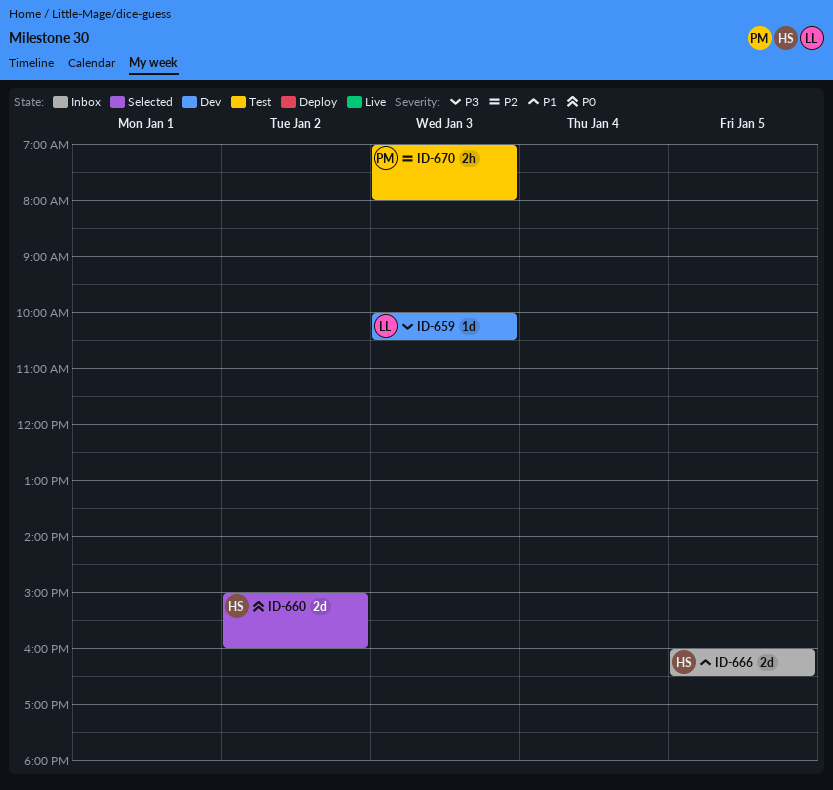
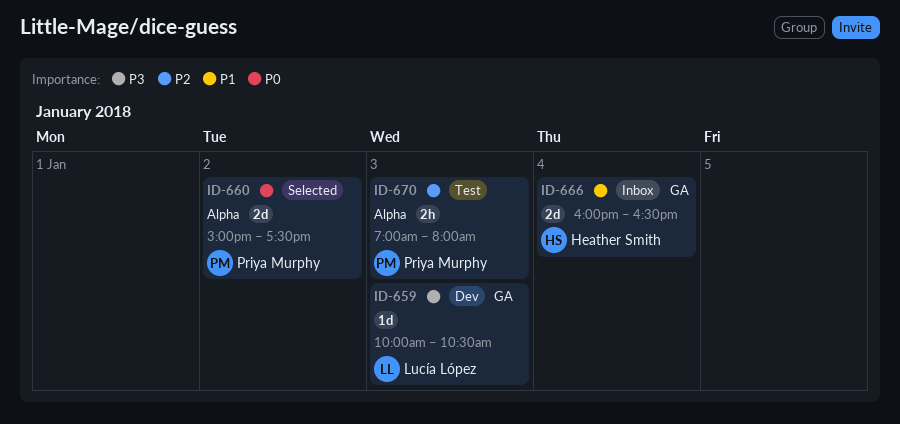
ID-660, owner: Heather Smith -> Priya Murphy
ID-660, ends: 16:00 -> 17:30
ID-666, day: Jan 5 -> Jan 4

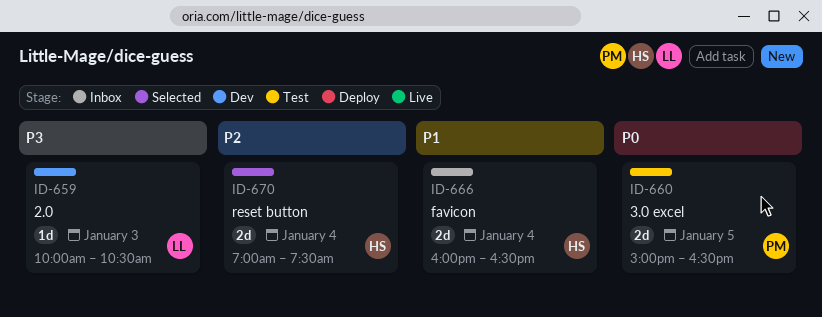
ID-660, status: Selected -> Test
ID-660, day: Jan 2 -> Jan 5
ID-660, ends: 17:30 -> 16:30
ID-670, status: Test -> Selected
ID-670, owner: Priya Murphy -> Heather Smith
ID-670, estimate: 2h -> 2d
ID-670, day: Jan 3 -> Jan 4
ID-670, ends: 08:00 -> 07:30

